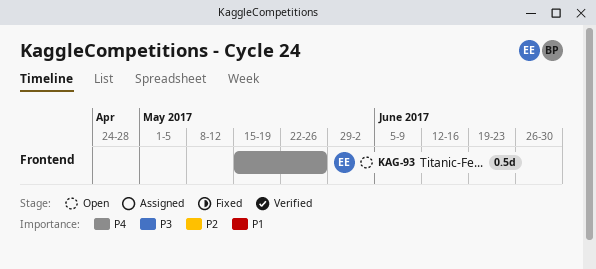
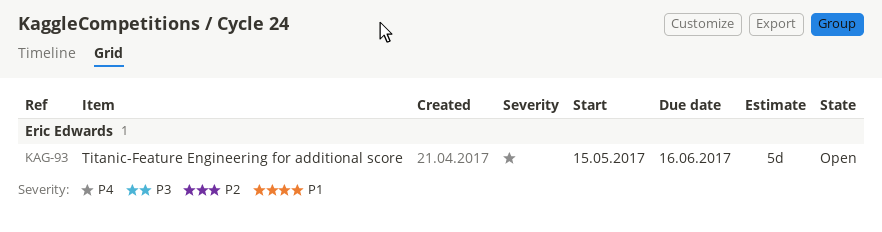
KAG-93, estimate: 0.5d -> 5d
KAG-93, due: May 26 -> Jun 16

